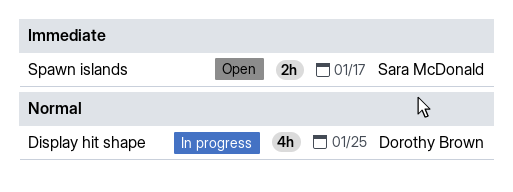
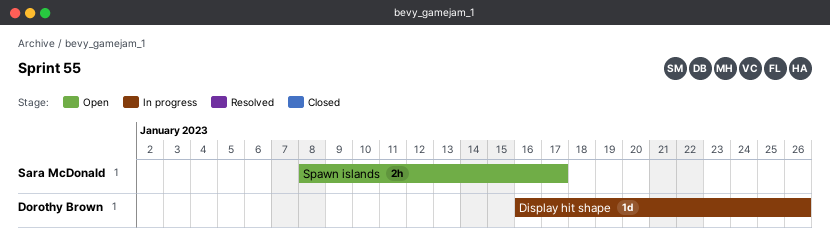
Display hit shape, estimate: 4h -> 1d
Display hit shape, due: Jan 25 -> Jan 26

